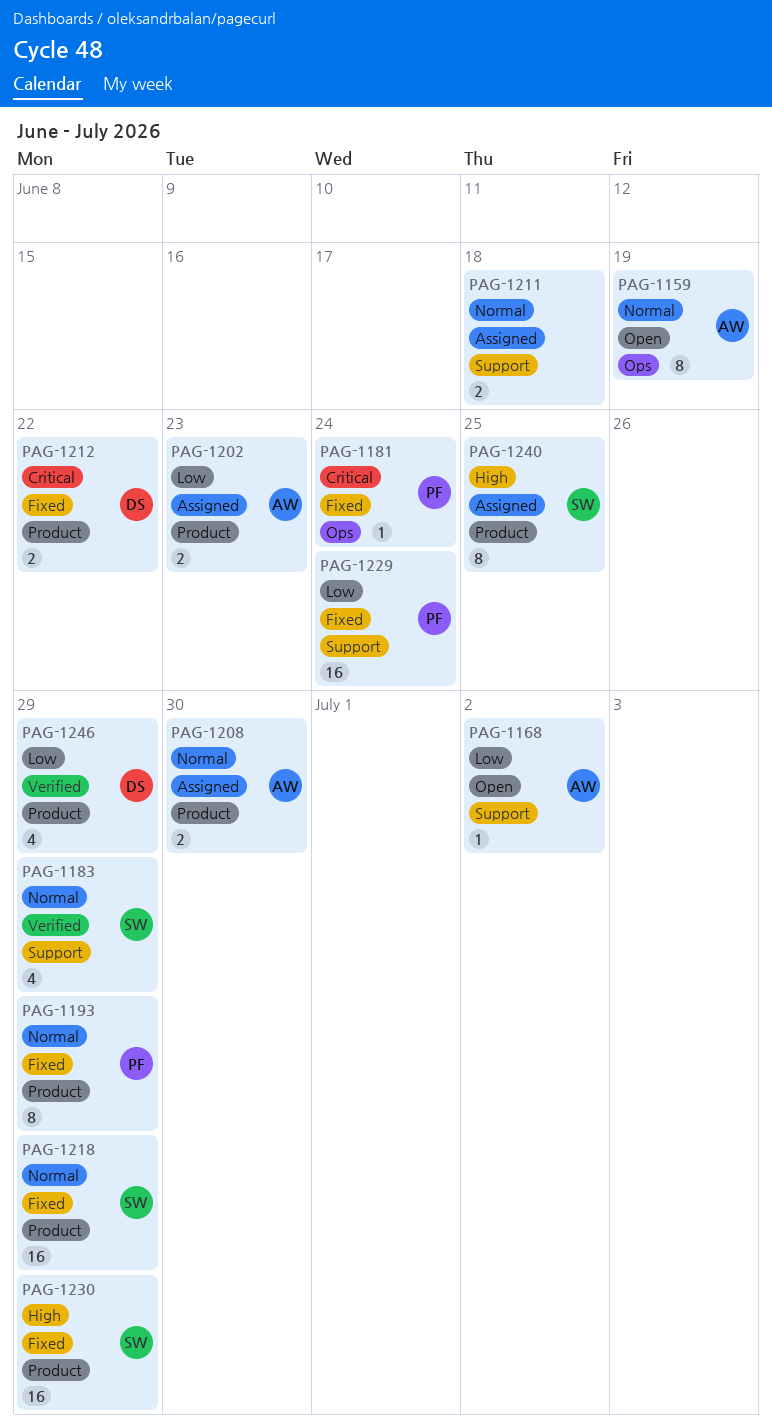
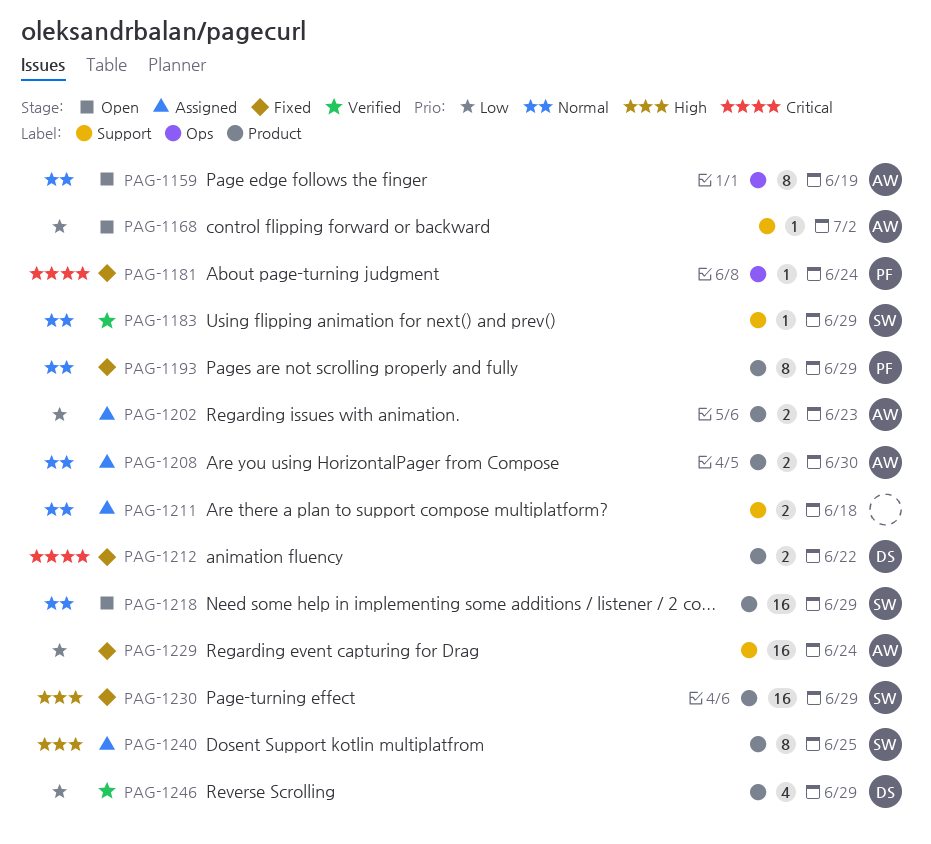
PAG-1183, estimate: 4 -> 1
PAG-1218, status: Fixed -> Open
PAG-1229, owner: PF -> AW

